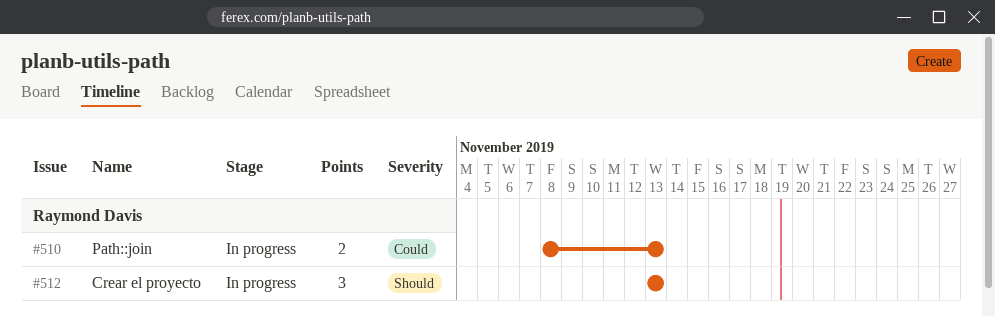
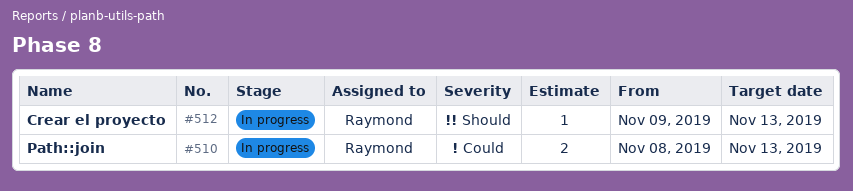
#512, estimate: 3 -> 1
#512, start: Nov 13 -> Nov 9

